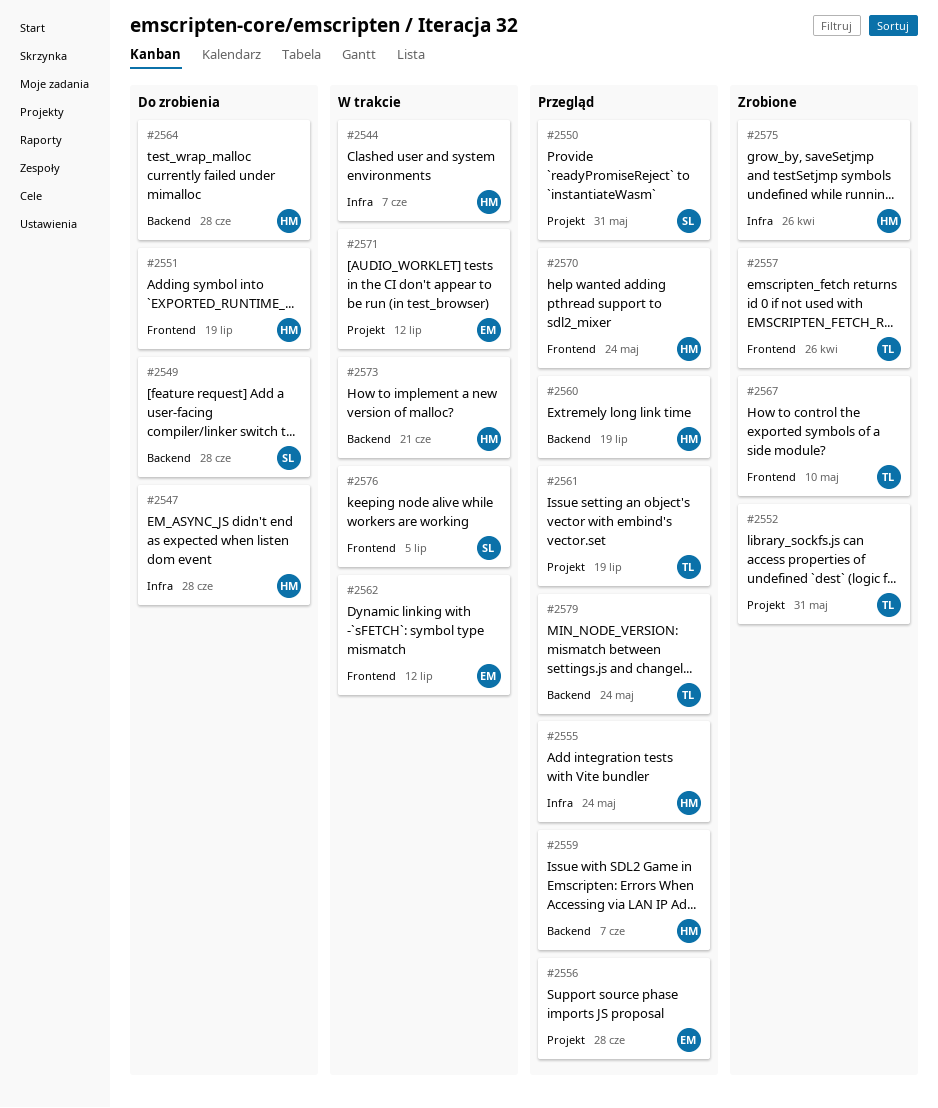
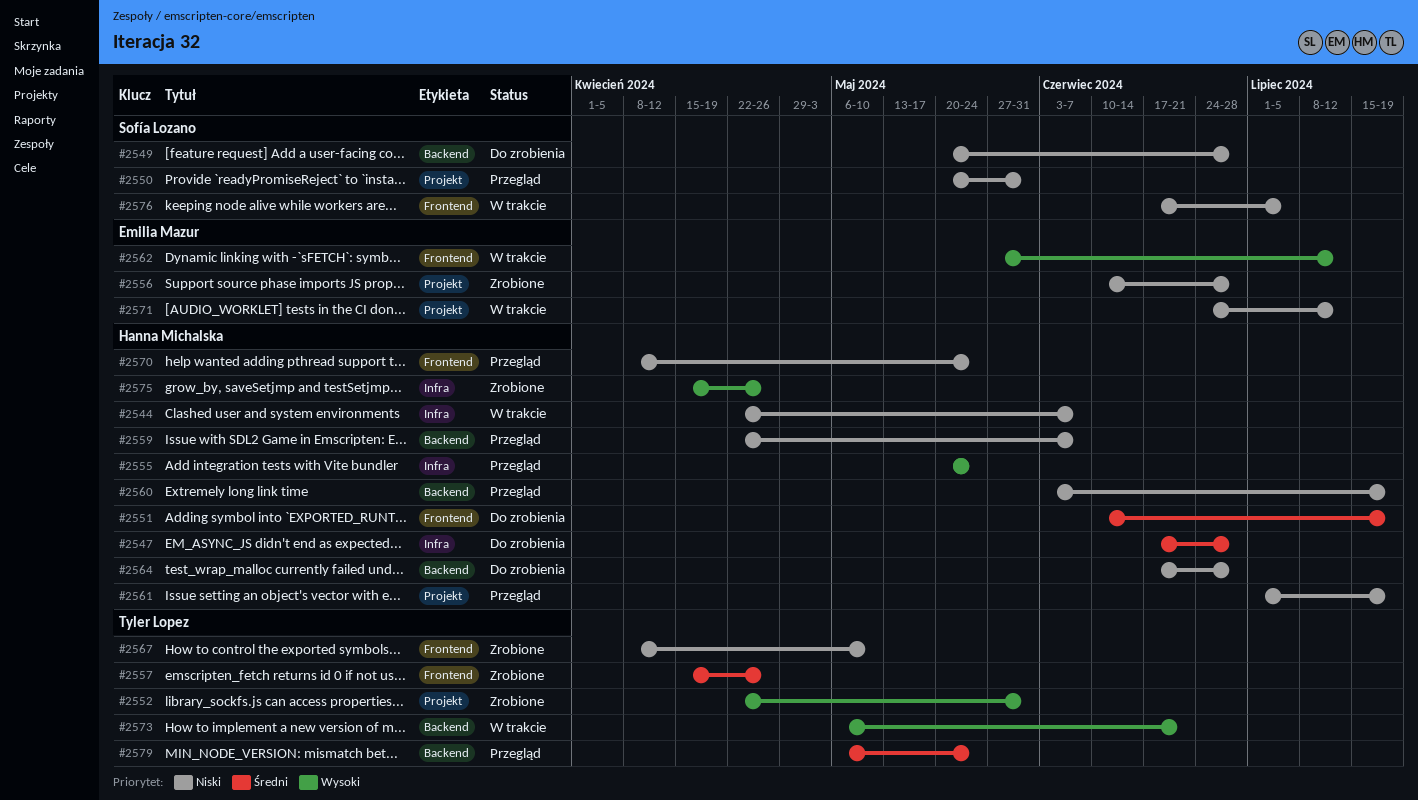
#2556, status: Przegląd -> Zrobione
#2561, owner: Tyler Lopez -> Hanna Michalska
#2573, owner: Hanna Michalska -> Tyler Lopez

